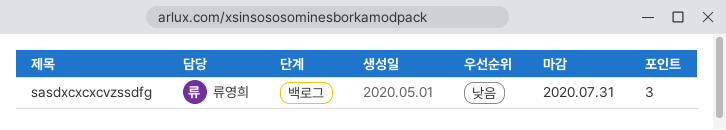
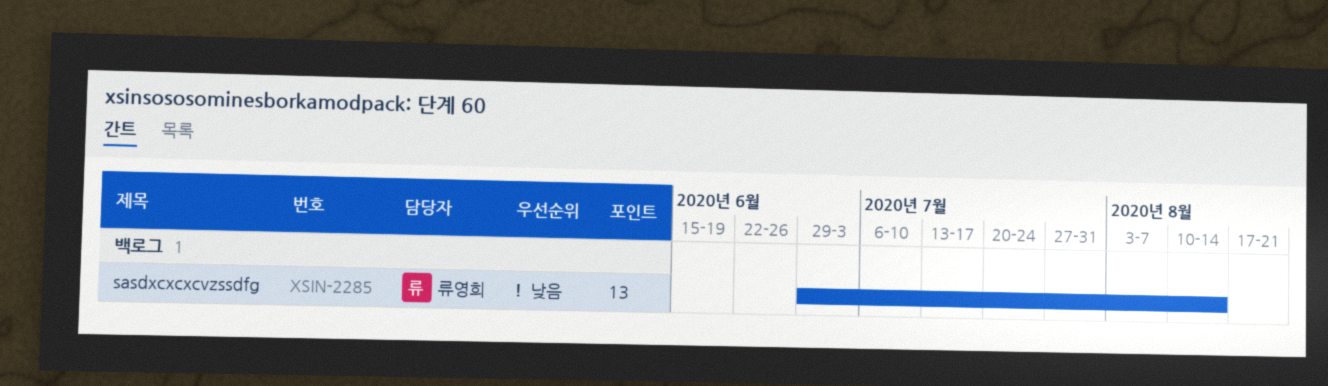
sasdxcxcxcvzssdfg, estimate: 3 -> 13
sasdxcxcxcvzssdfg, due: Jul 31 -> Aug 14

